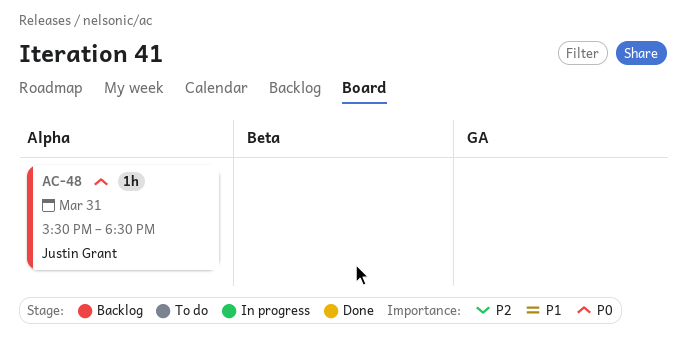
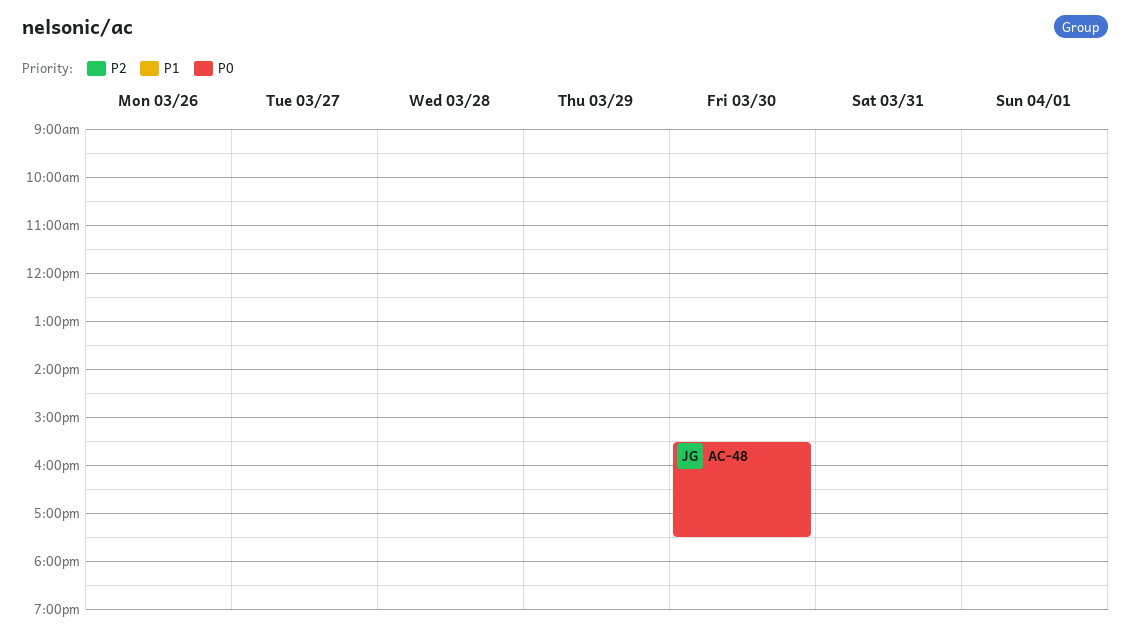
AC-48, day: Mar 31 -> Mar 30
AC-48, ends: 18:30 -> 17:30

